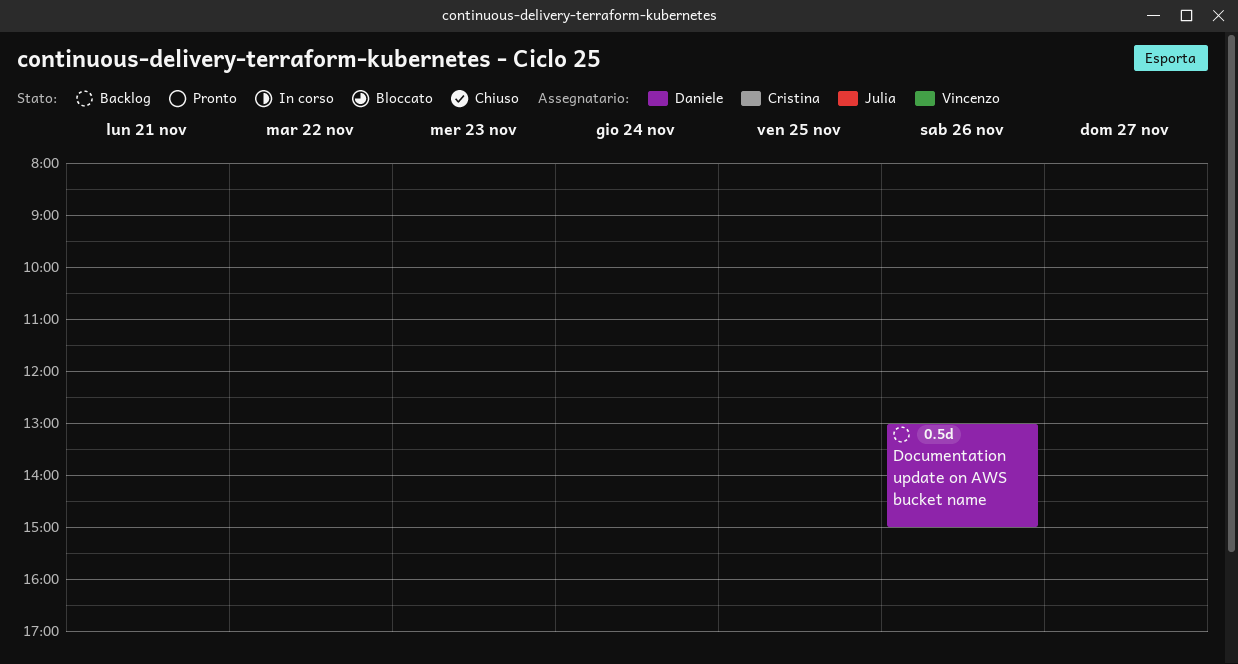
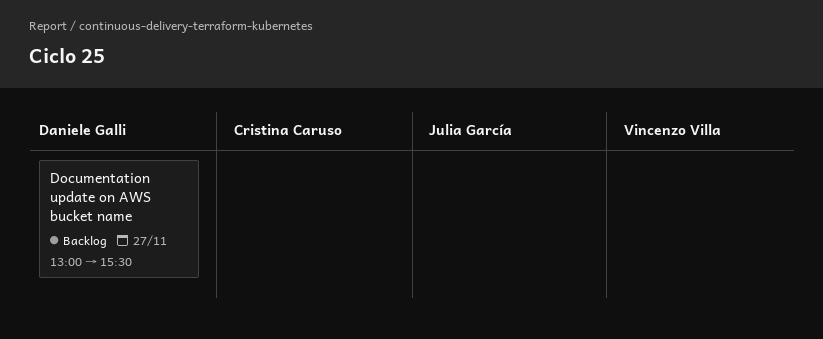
Documentation update on AWS bucket name, day: Nov 26 -> Nov 27
Documentation update on AWS bucket name, ends: 15:00 -> 15:30

